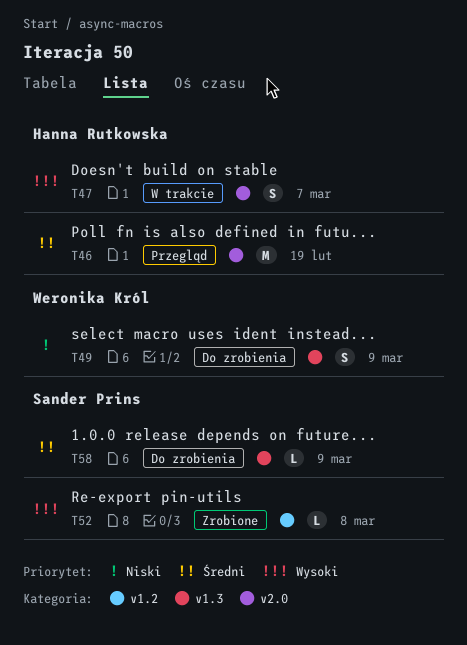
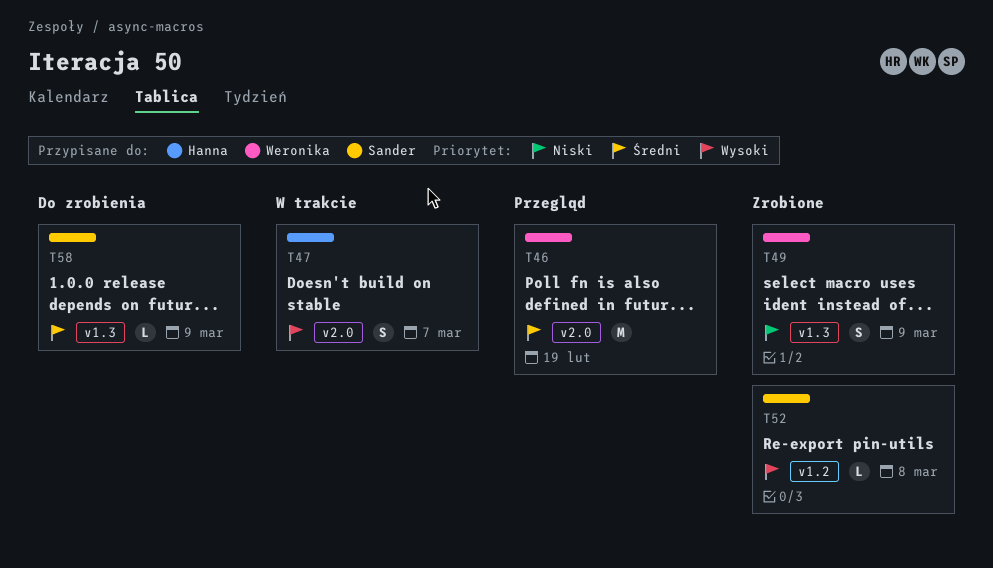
T46, owner: Hanna Rutkowska -> Weronika Król
T49, status: Do zrobienia -> Zrobione

